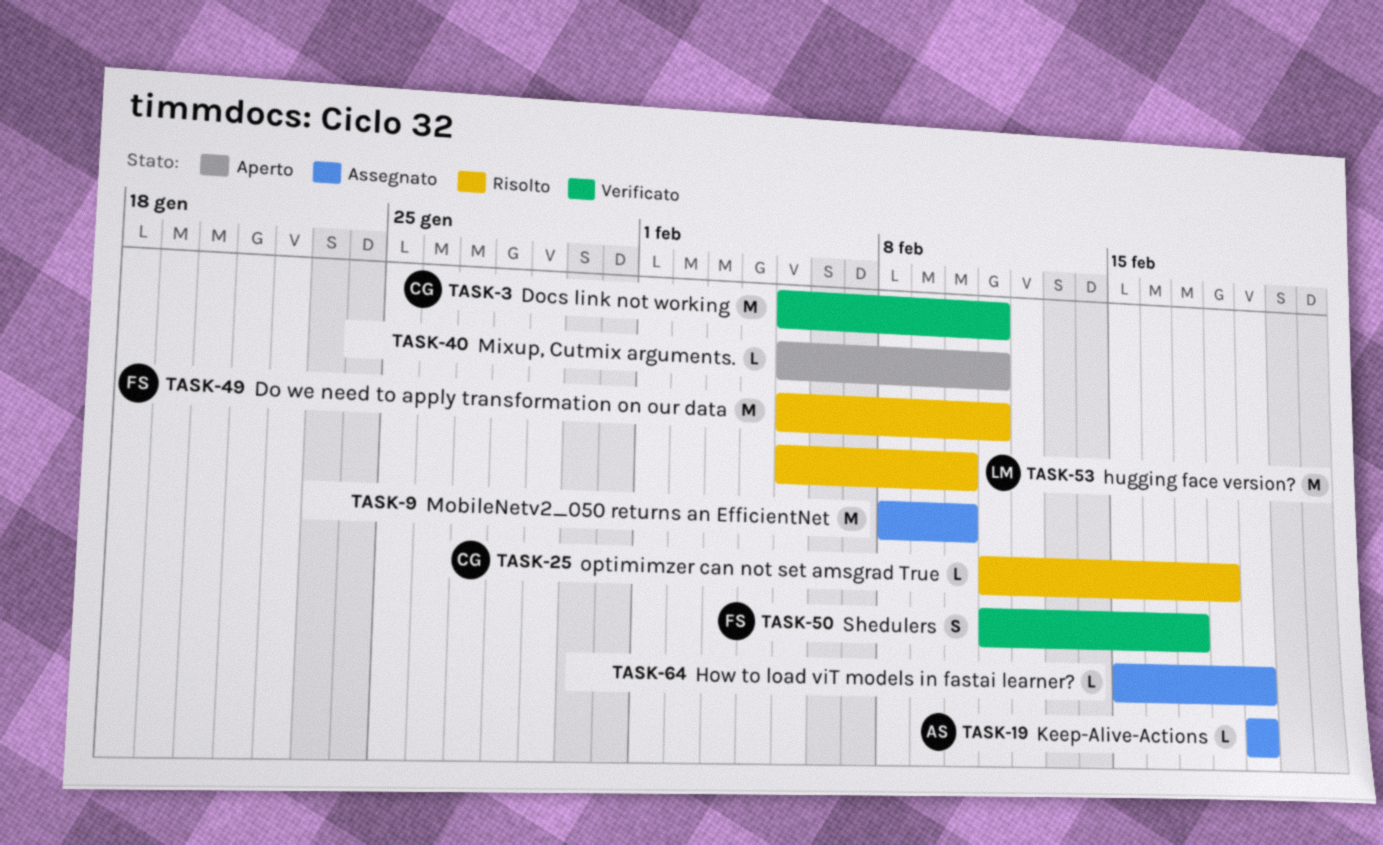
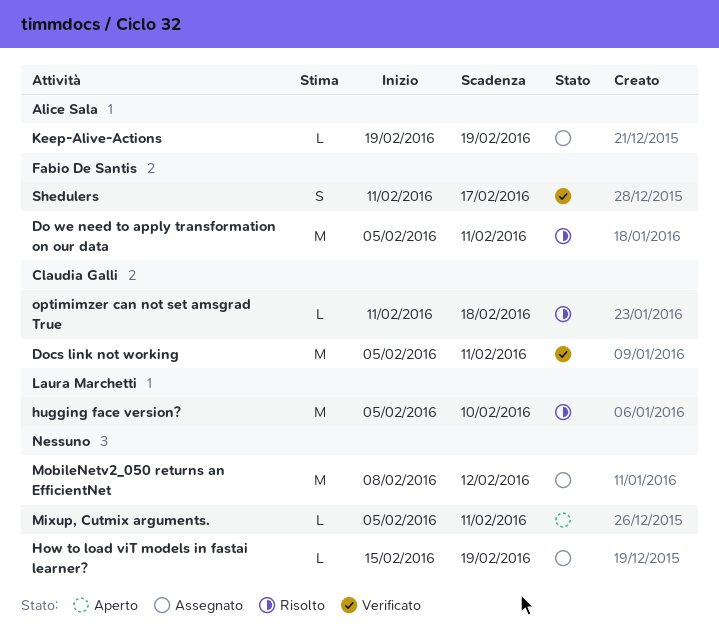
MobileNetv2_050 returns an EfficientNet, due: Feb 10 -> Feb 12

